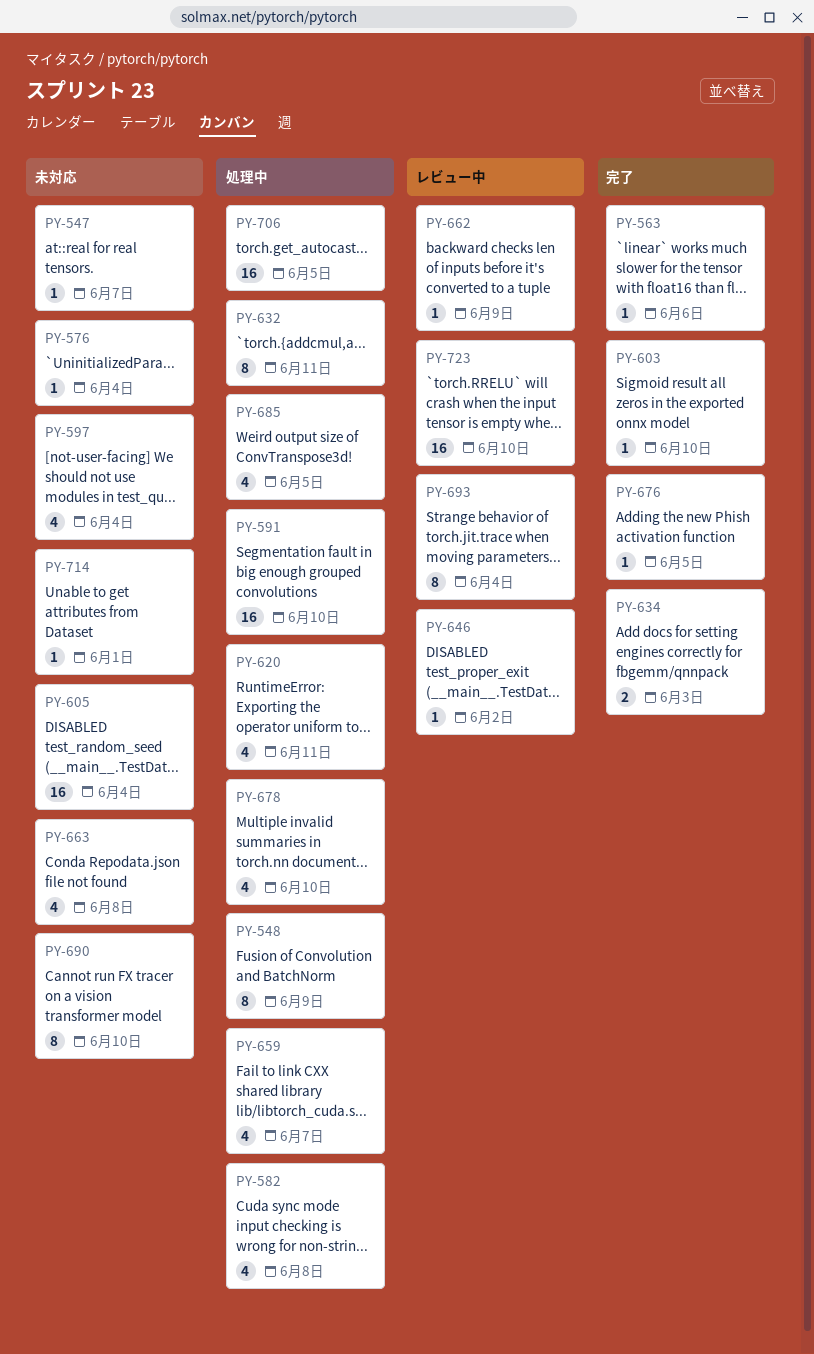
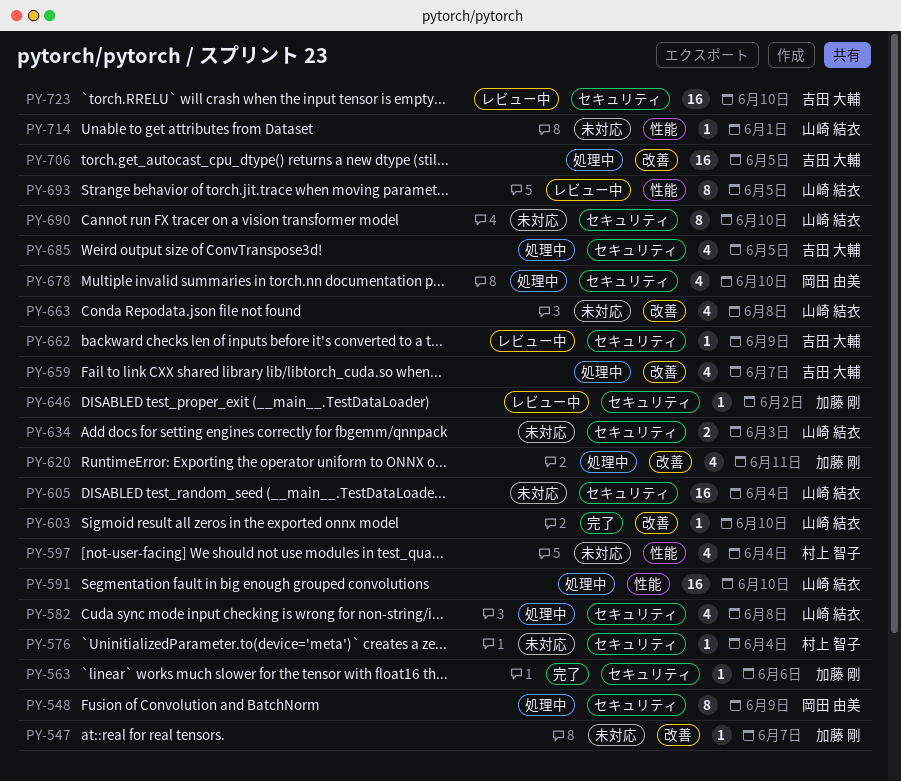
PY-632: present -> none
PY-634, status: 完了 -> 未対応
PY-676: present -> none
PY-693, due: Jun 4 -> Jun 5

